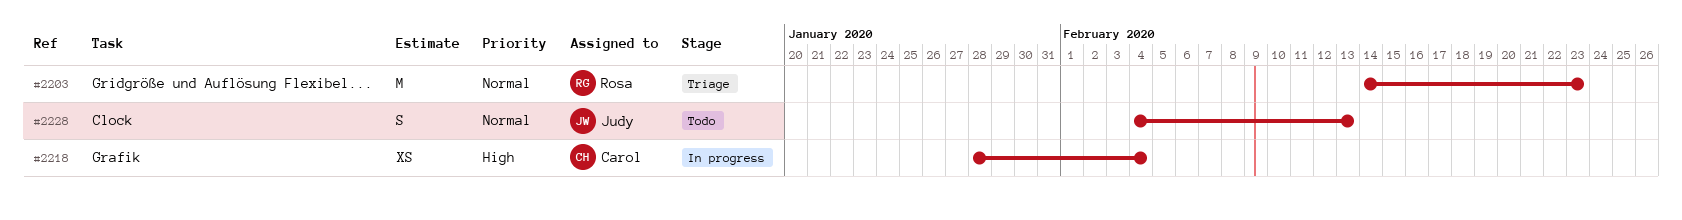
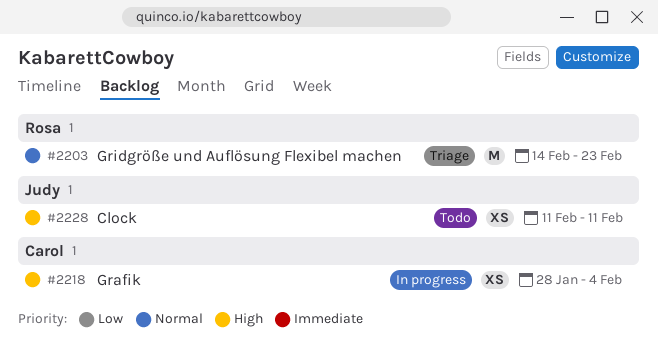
#2228, priority: Normal -> High
#2228, estimate: S -> XS
#2228, start: Feb 4 -> Feb 11
#2228, due: Feb 13 -> Feb 11

